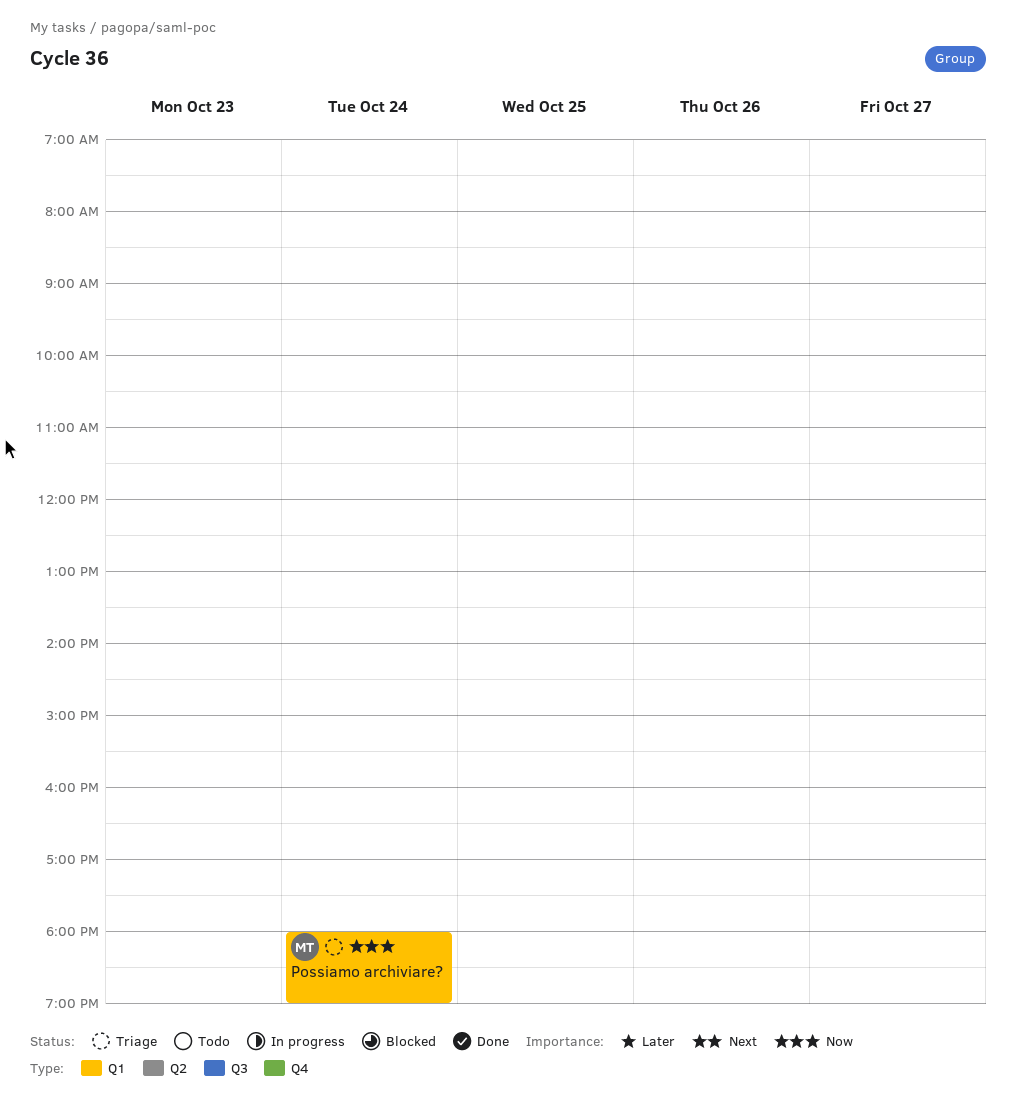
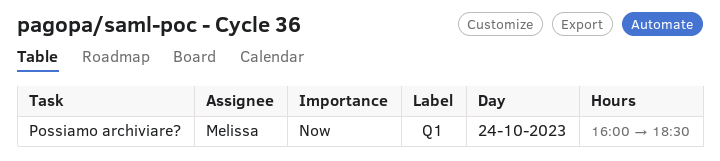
Possiamo archiviare?, begins: 18:00 -> 16:00
Possiamo archiviare?, ends: 19:00 -> 18:30

